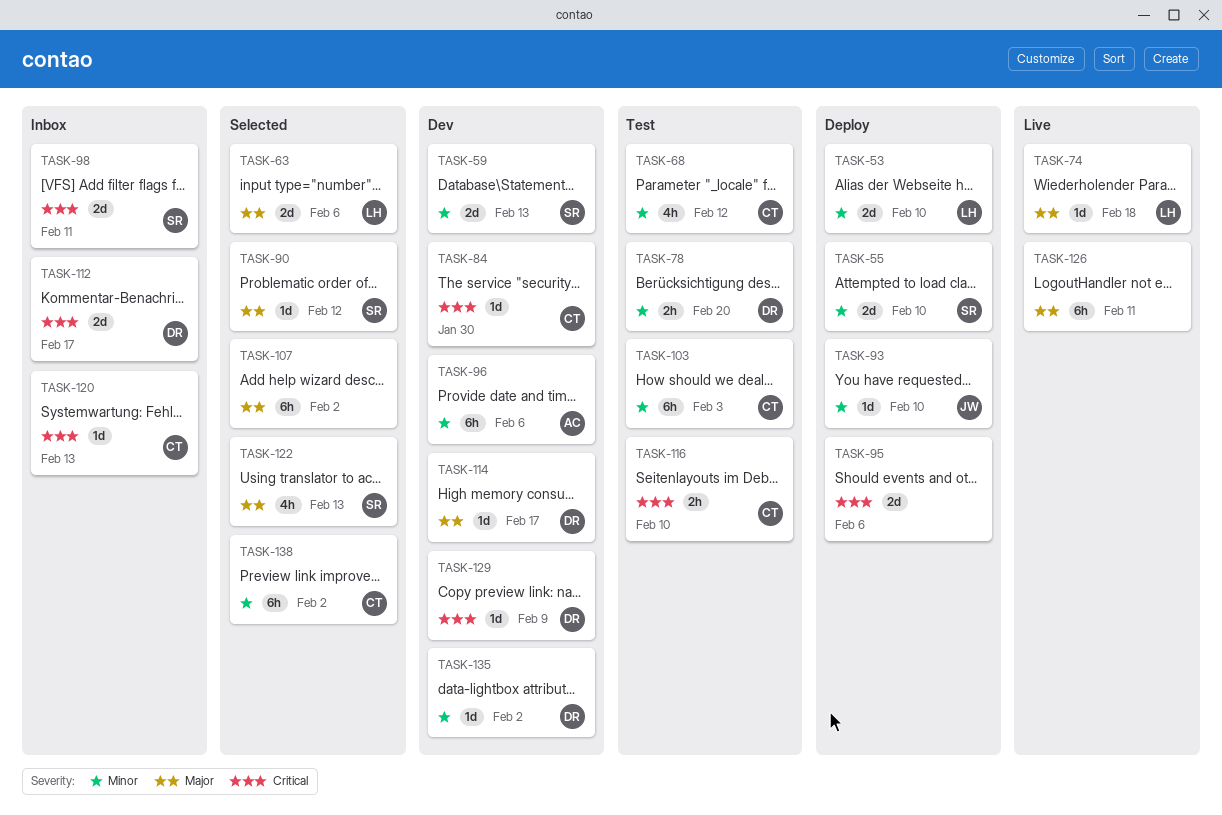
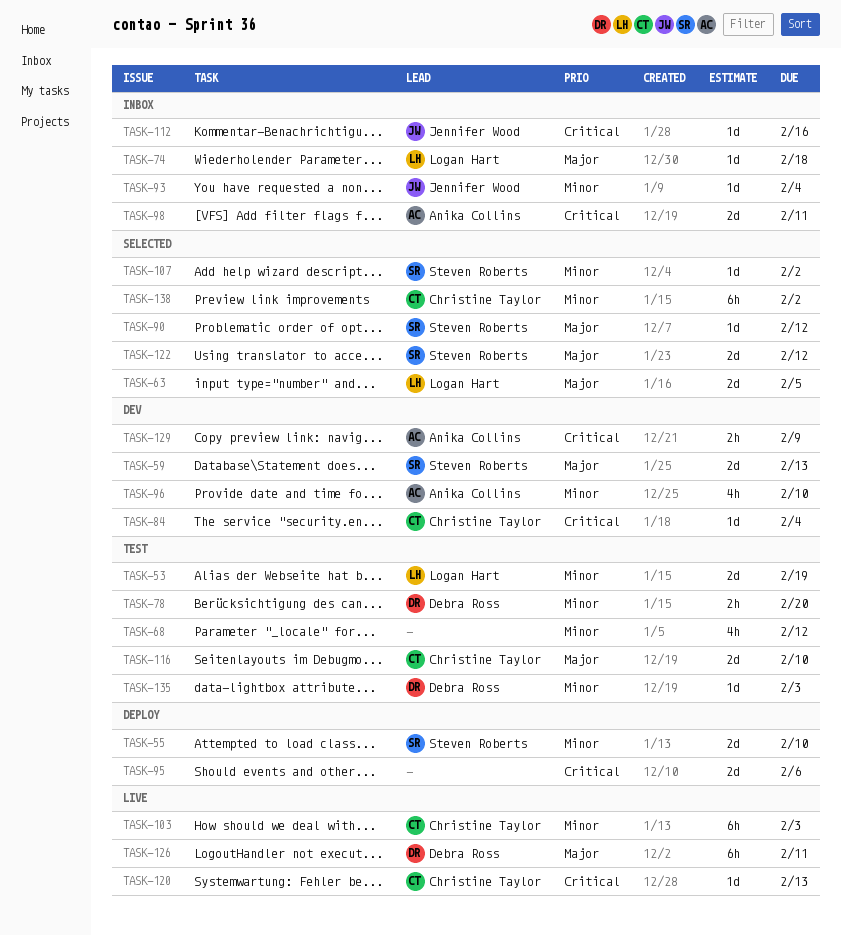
TASK-53, status: Deploy -> Test
TASK-53, due: Feb 10 -> Feb 19
TASK-59, priority: Minor -> Major
TASK-63, due: Feb 6 -> Feb 5
TASK-68, owner: Christine Taylor -> none
TASK-74, status: Live -> Inbox
TASK-84, due: Jan 30 -> Feb 4
TASK-93, status: Deploy -> Inbox
TASK-93, due: Feb 10 -> Feb 4
TASK-96, estimate: 6h -> 4h
TASK-96, due: Feb 6 -> Feb 10
TASK-98, owner: Steven Roberts -> Anika Collins
TASK-103, status: Test -> Live
TASK-107, owner: none -> Steven Roberts
TASK-107, priority: Major -> Minor
TASK-107, estimate: 6h -> 1d
TASK-112, owner: Debra Ross -> Jennifer Wood
TASK-112, estimate: 2d -> 1d
TASK-112, due: Feb 17 -> Feb 16
TASK-114: present -> none
TASK-116, priority: Critical -> Major
TASK-116, estimate: 2h -> 2d
TASK-120, status: Inbox -> Live
TASK-122, estimate: 4h -> 2d
TASK-122, due: Feb 13 -> Feb 12
TASK-126, owner: none -> Debra Ross
TASK-129, owner: Debra Ross -> Anika Collins
TASK-129, estimate: 1d -> 2h
TASK-135, status: Dev -> Test
TASK-135, due: Feb 2 -> Feb 3

